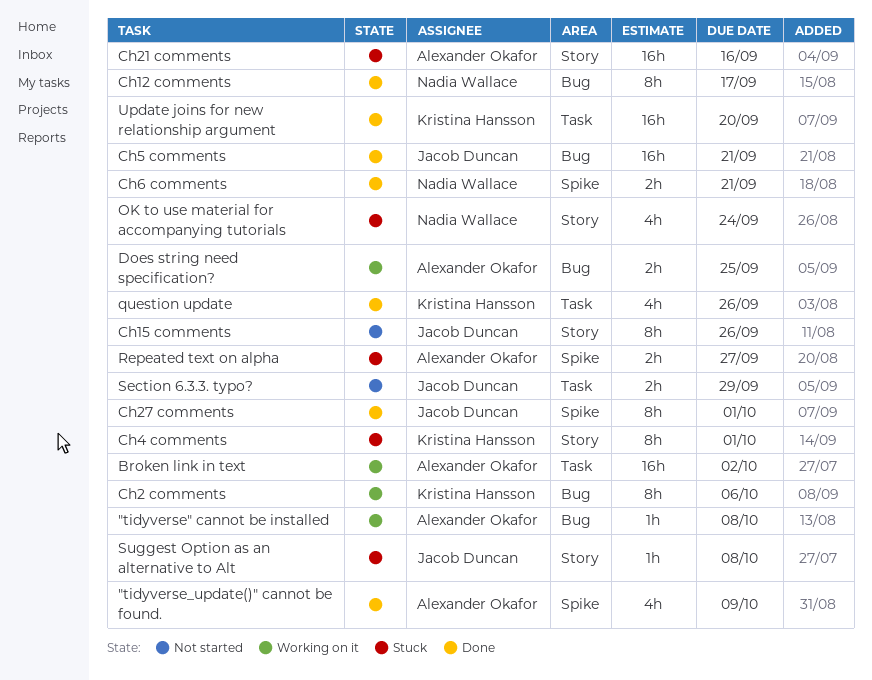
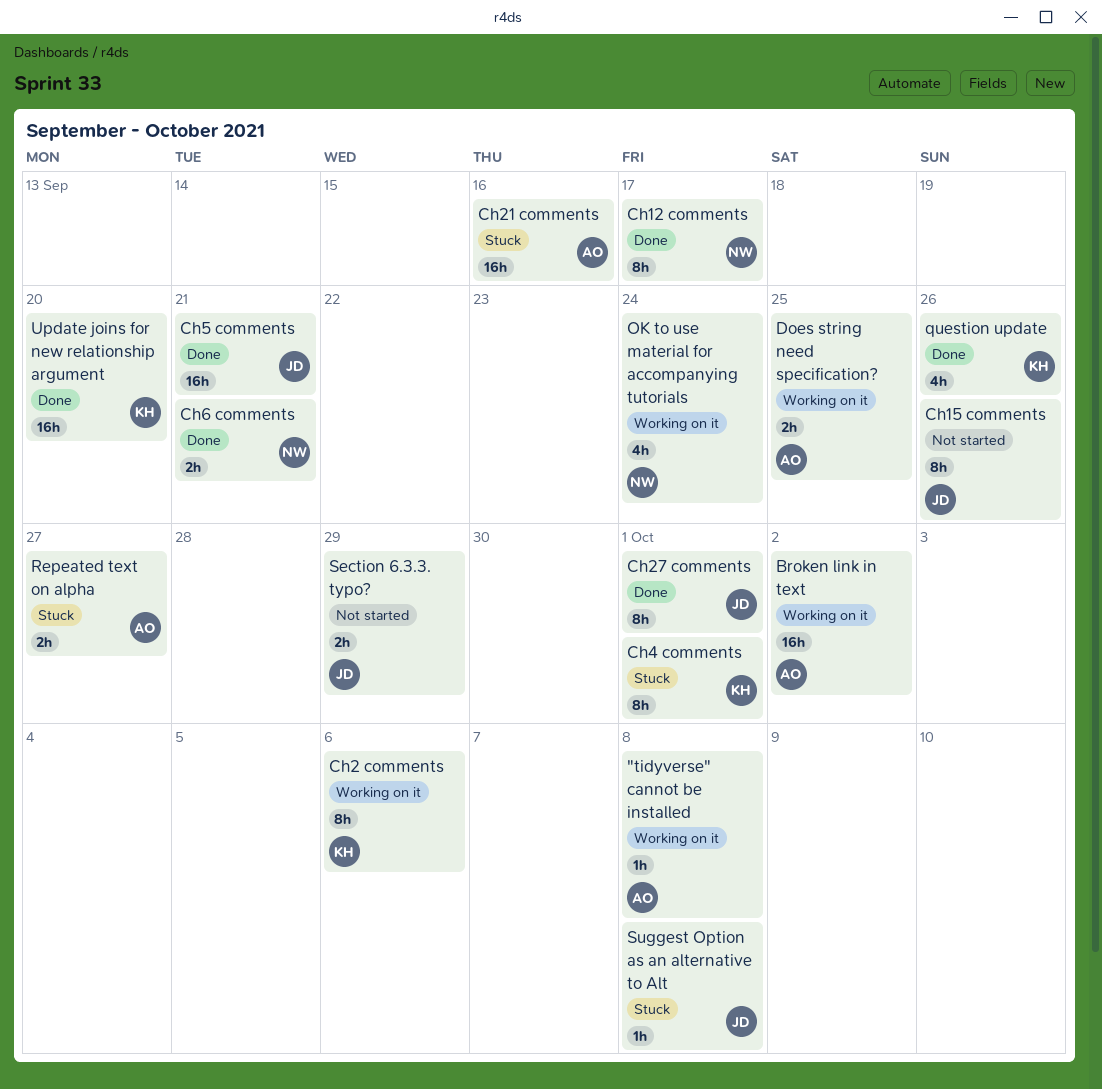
"tidyverse_update()" cannot be found.: present -> none
OK to use material for accompanying tutorials, status: Stuck -> Working on it

